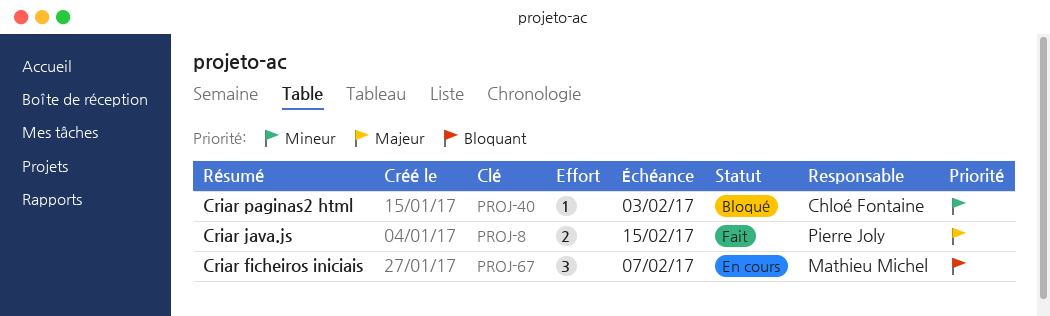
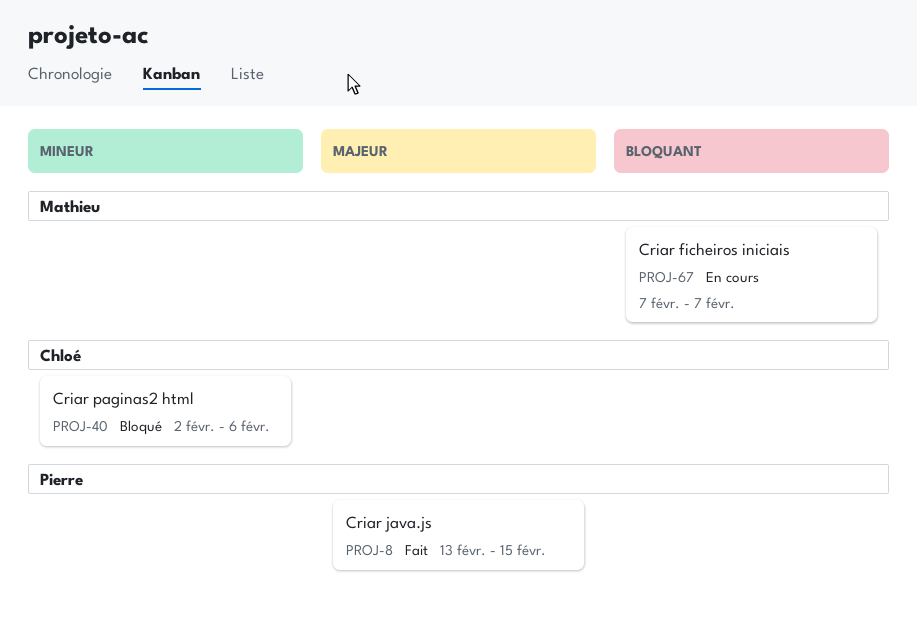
PROJ-40, due: Feb 3 -> Feb 6

